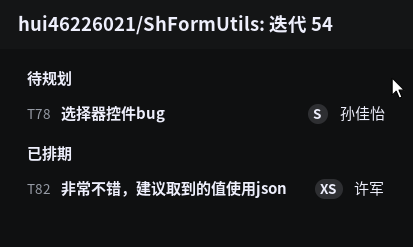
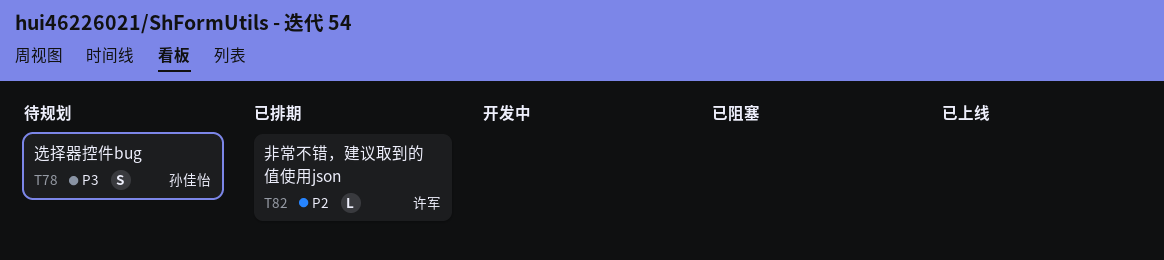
T82, estimate: XS -> L

